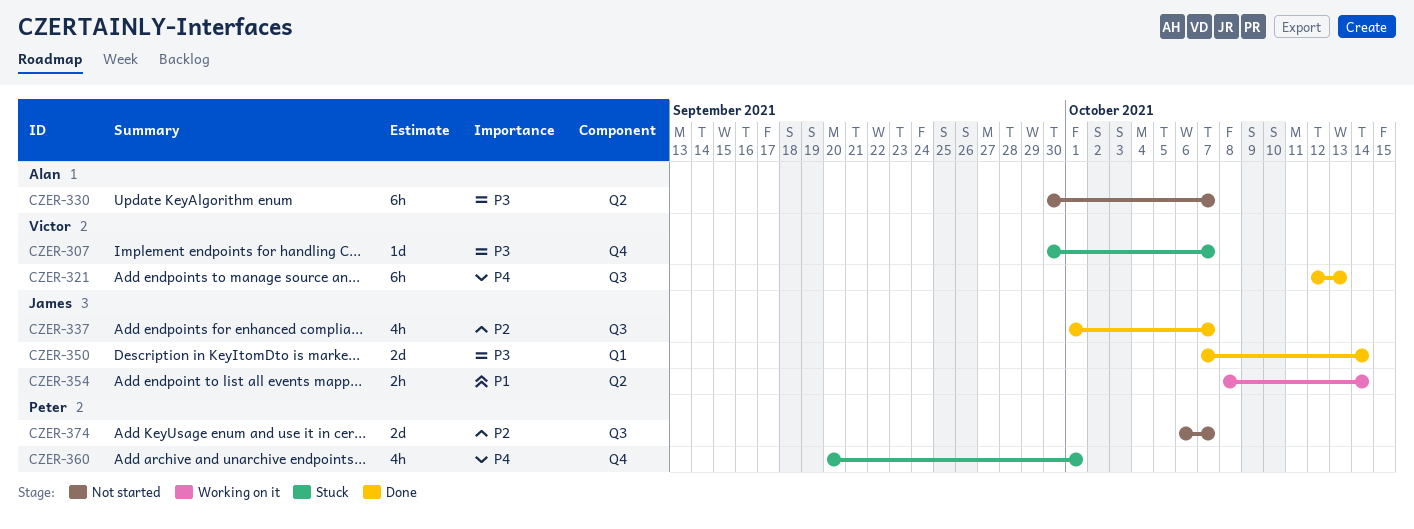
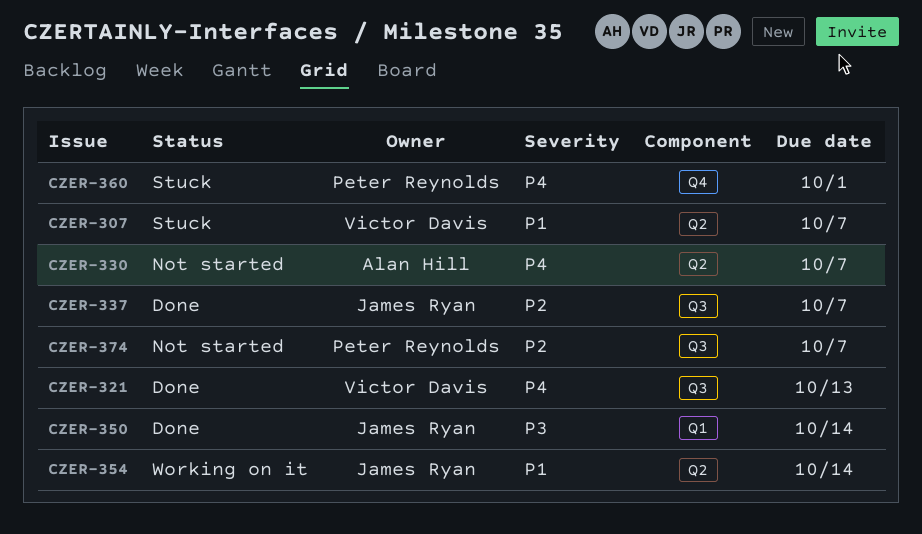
CZER-307, priority: P3 -> P1
CZER-307, label: Q4 -> Q2
CZER-330, priority: P3 -> P4

